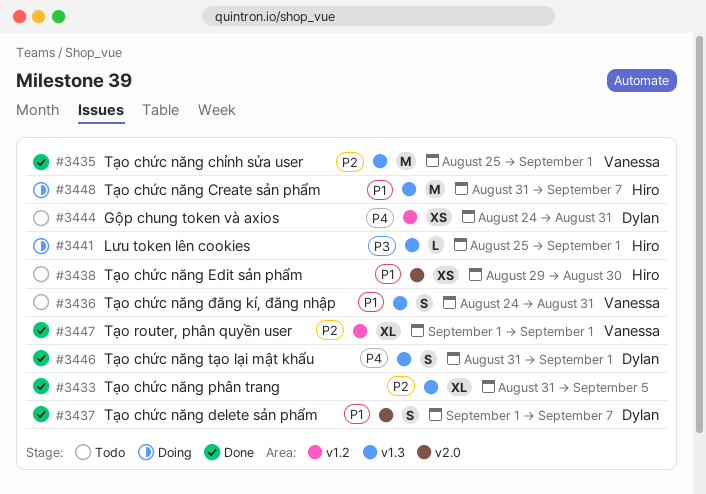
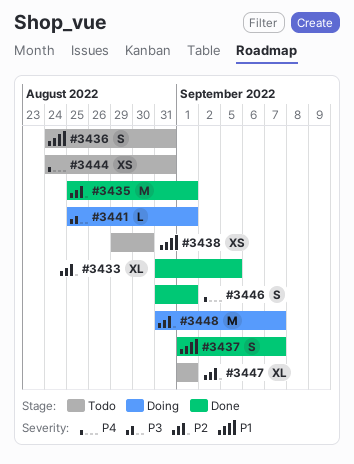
#3447, status: Done -> Todo
#3448, priority: P1 -> P2

